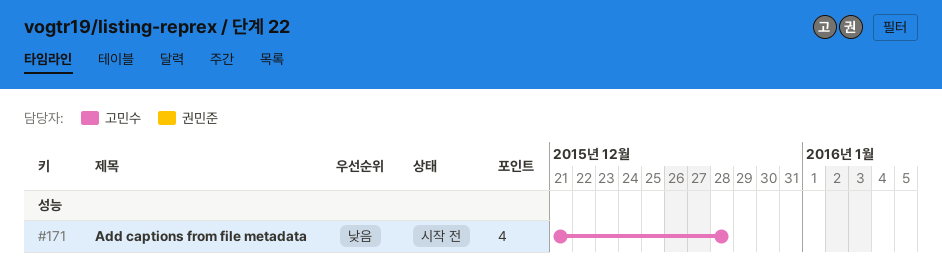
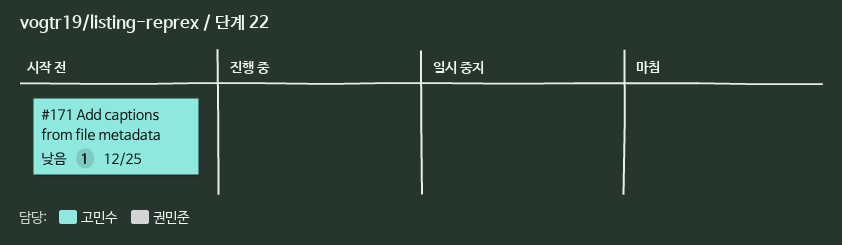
#171, estimate: 4 -> 1
#171, due: Dec 28 -> Dec 25

